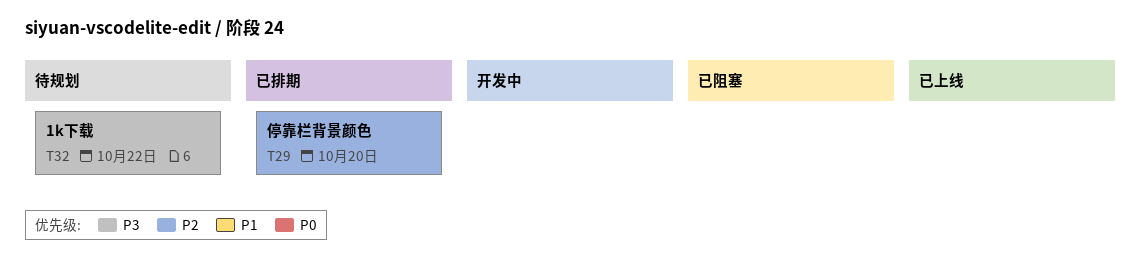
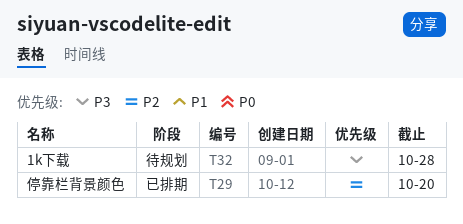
T32, due: Oct 22 -> Oct 28

